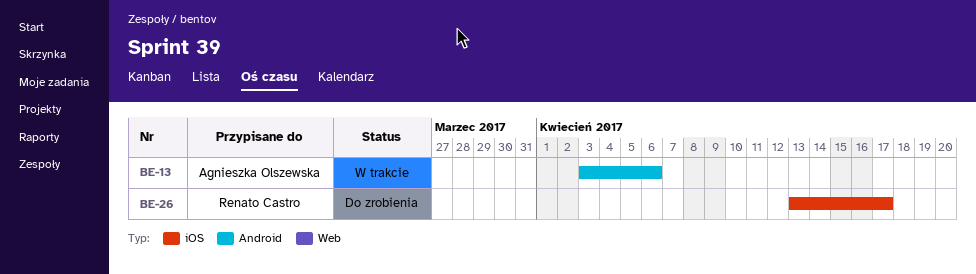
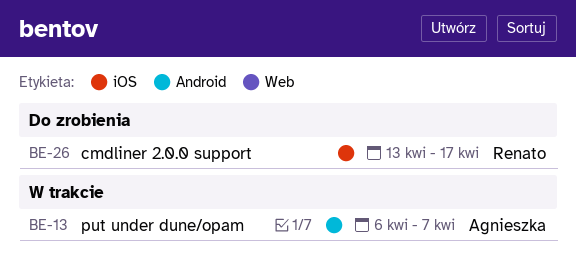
BE-13, start: Apr 3 -> Apr 6
BE-13, due: Apr 6 -> Apr 7

